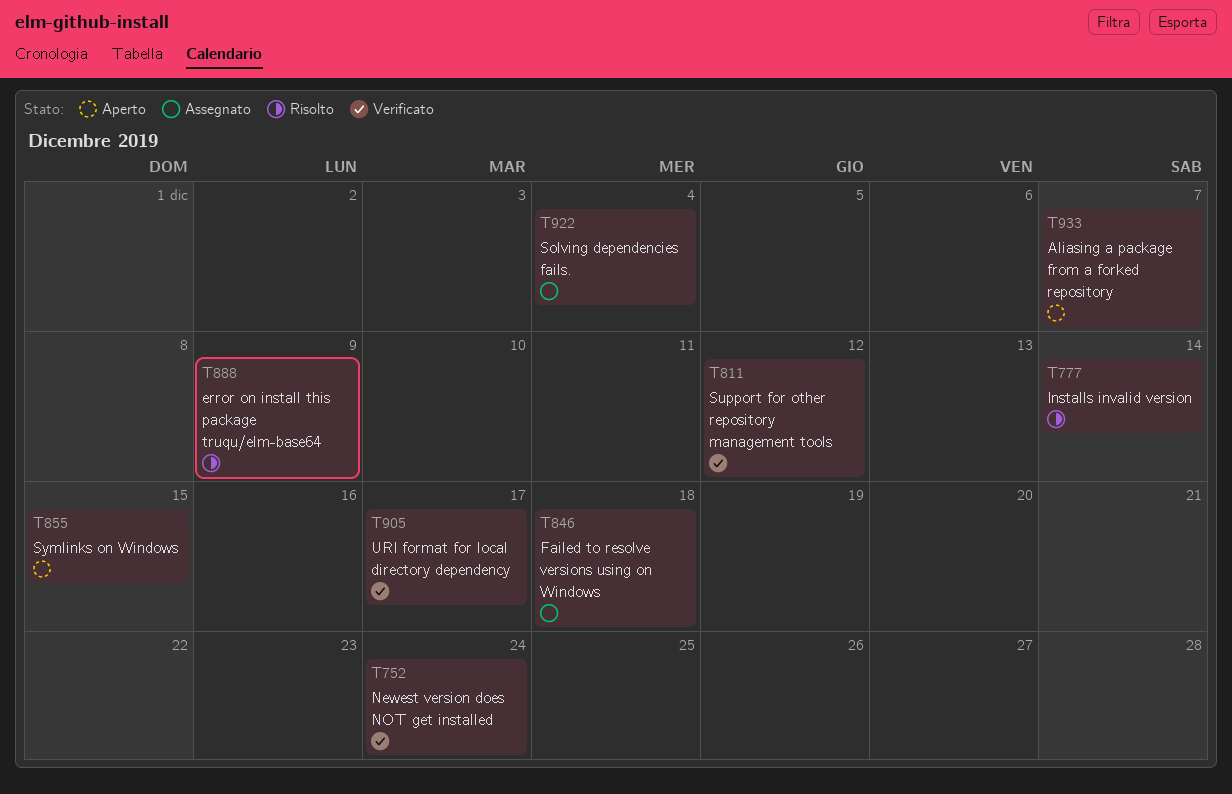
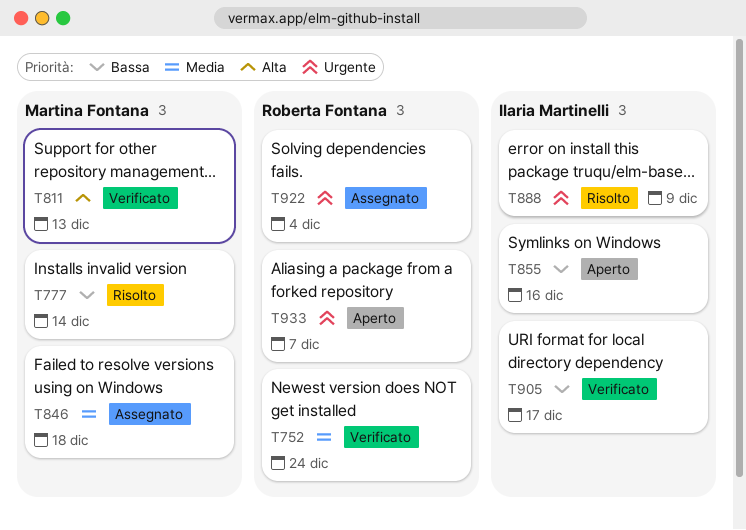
T811, due: Dec 12 -> Dec 13
T855, due: Dec 15 -> Dec 16

